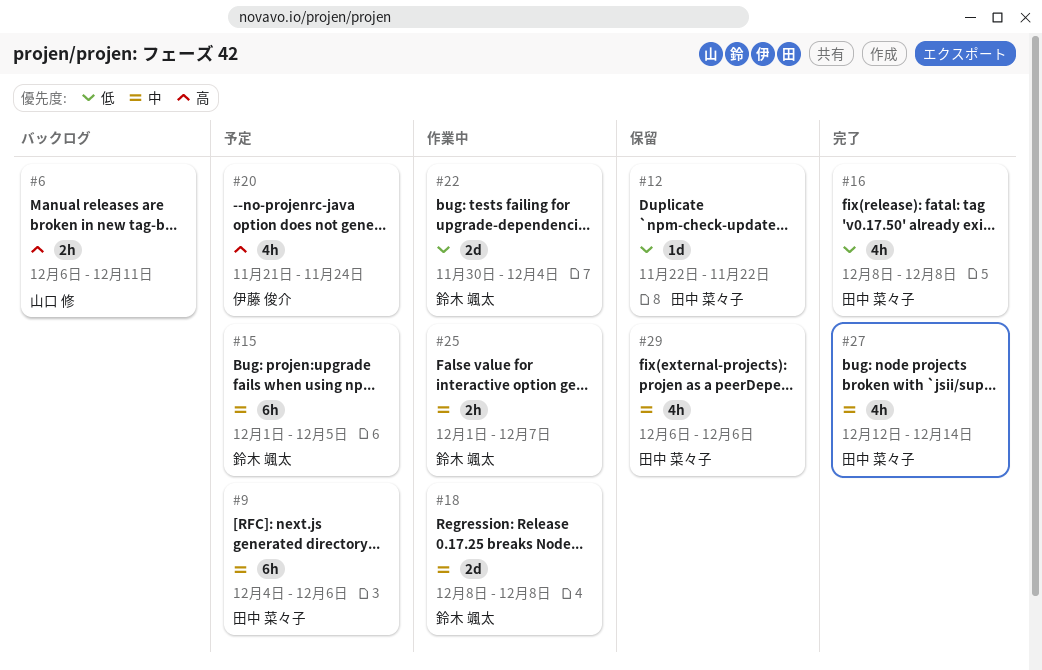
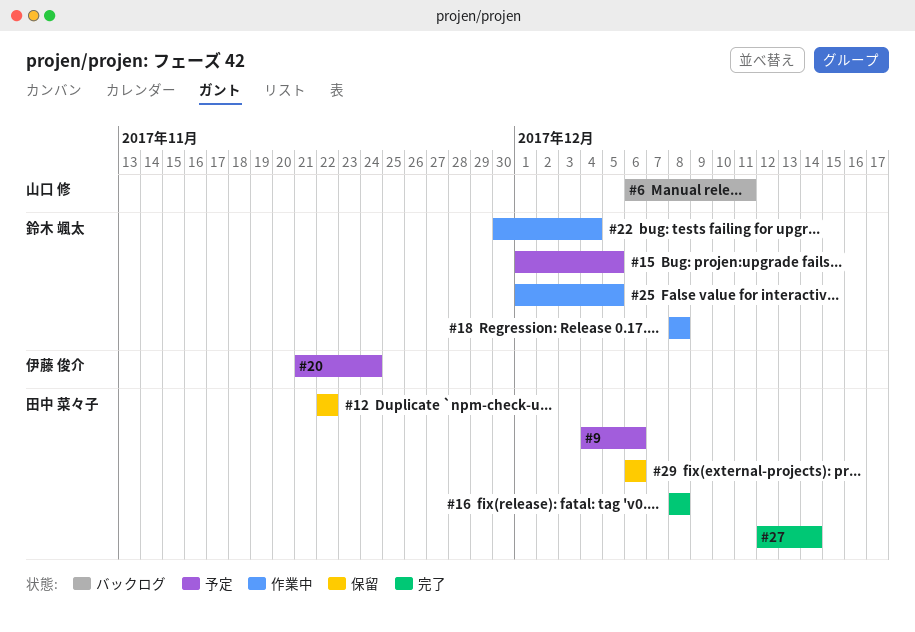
#25, due: Dec 7 -> Dec 5

